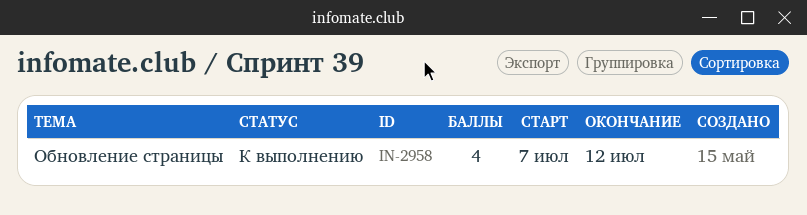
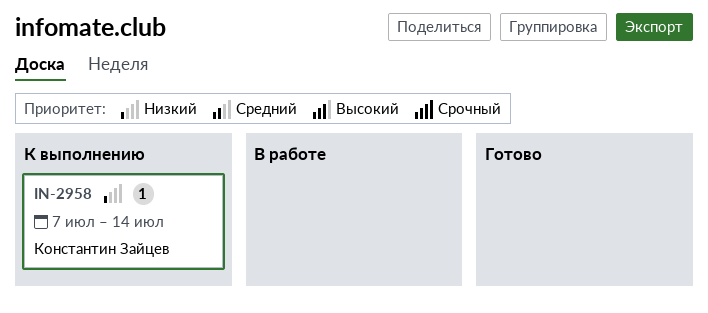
IN-2958, estimate: 4 -> 1
IN-2958, due: Jul 12 -> Jul 14

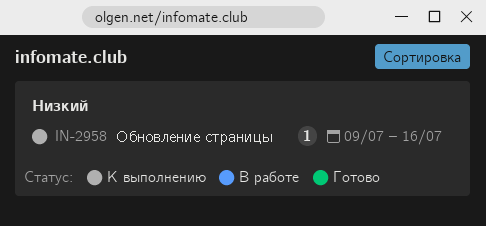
IN-2958, start: Jul 7 -> Jul 9
IN-2958, due: Jul 14 -> Jul 16

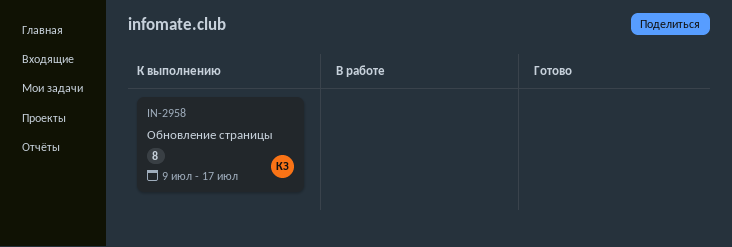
IN-2958, estimate: 1 -> 8
IN-2958, due: Jul 16 -> Jul 17

